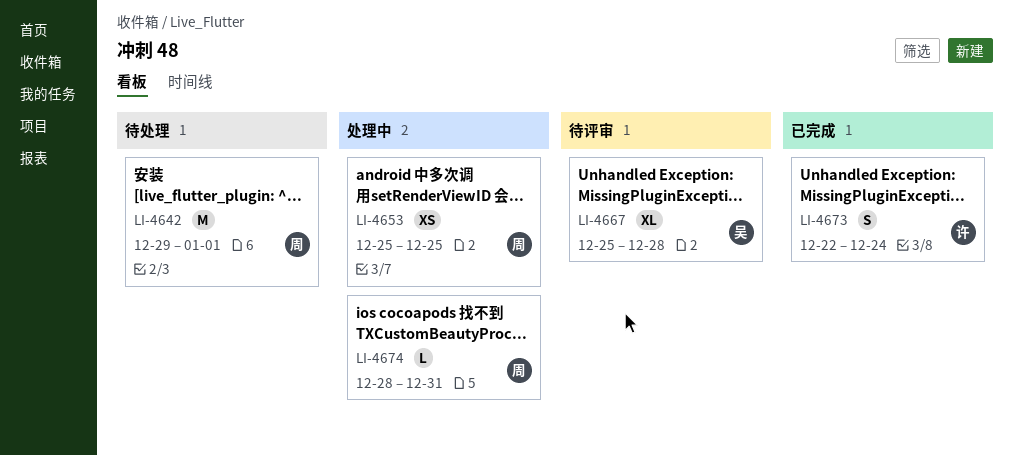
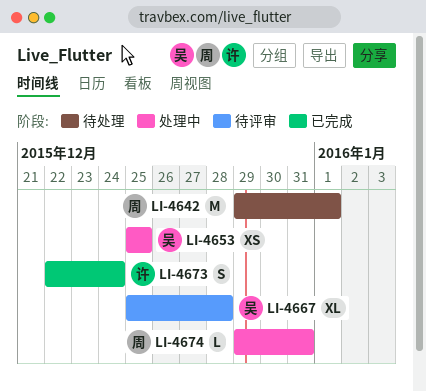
LI-4653, owner: 周 -> 吴
LI-4674, start: Dec 28 -> Dec 29

